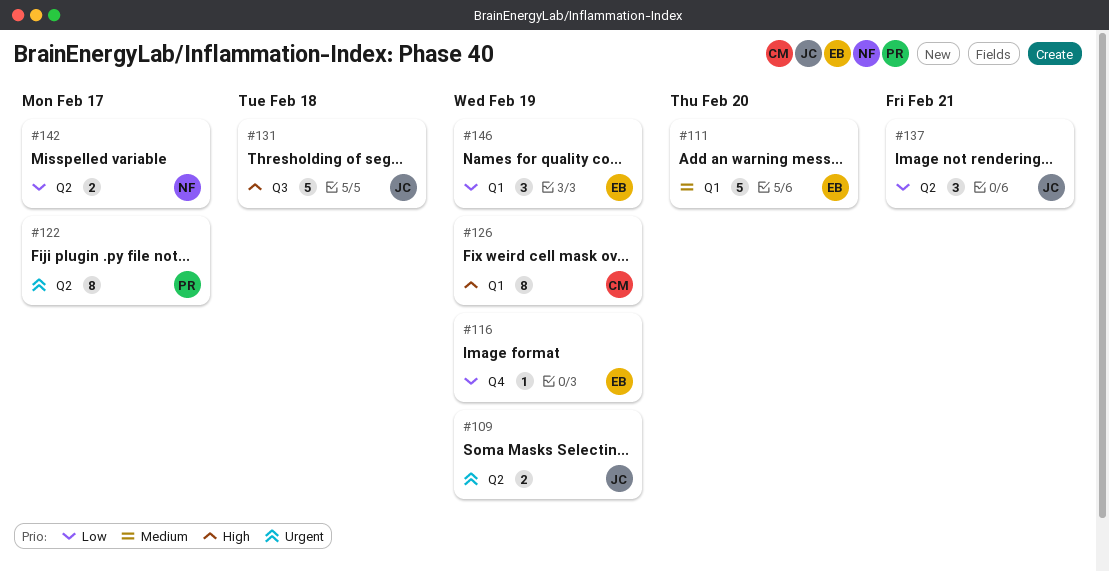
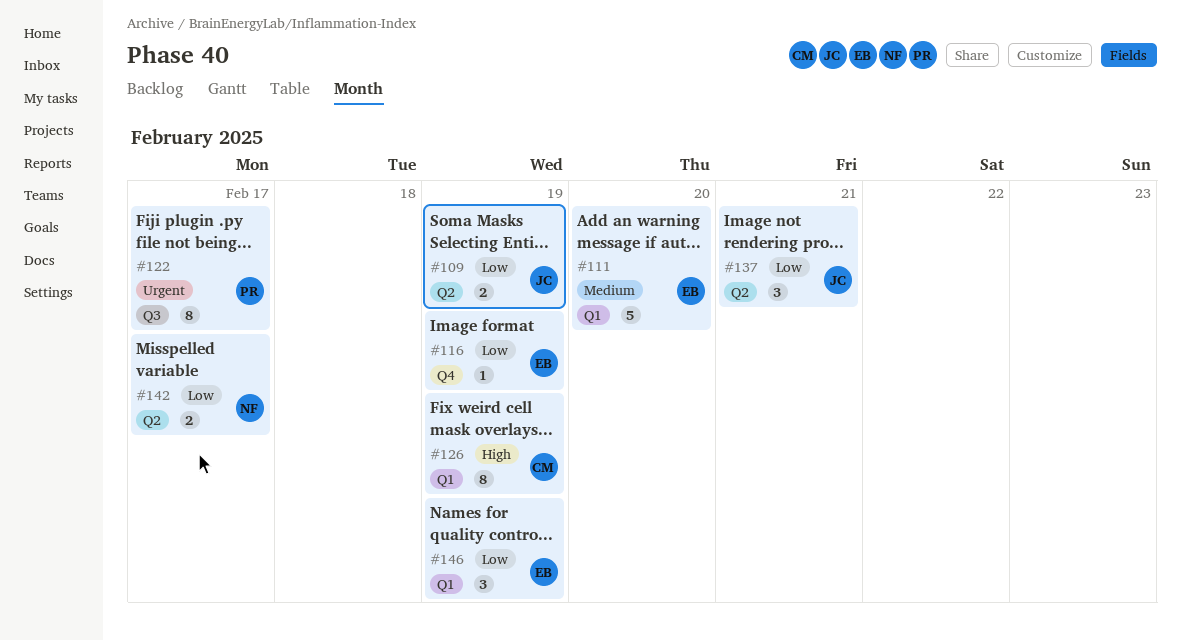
#109, priority: Urgent -> Low
#122, label: Q2 -> Q3
#131: present -> none

